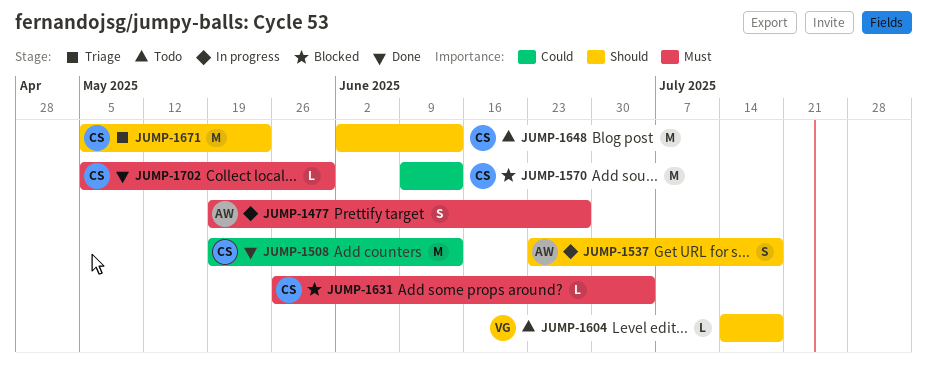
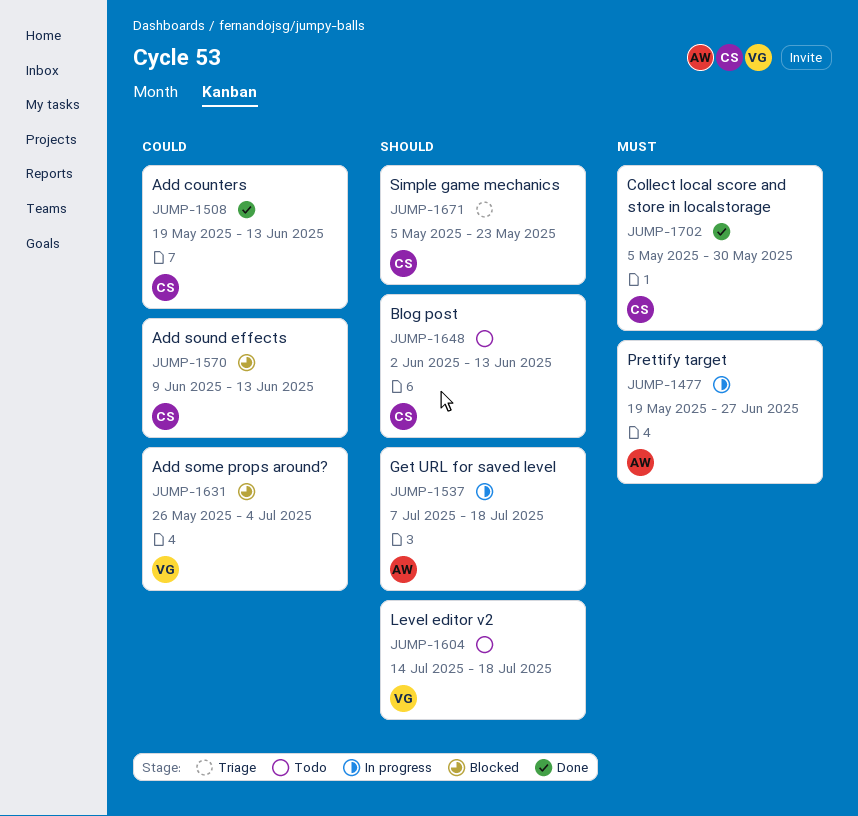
JUMP-1537, start: Jun 23 -> Jul 7
JUMP-1631, owner: CS -> VG
JUMP-1631, priority: Must -> Could

